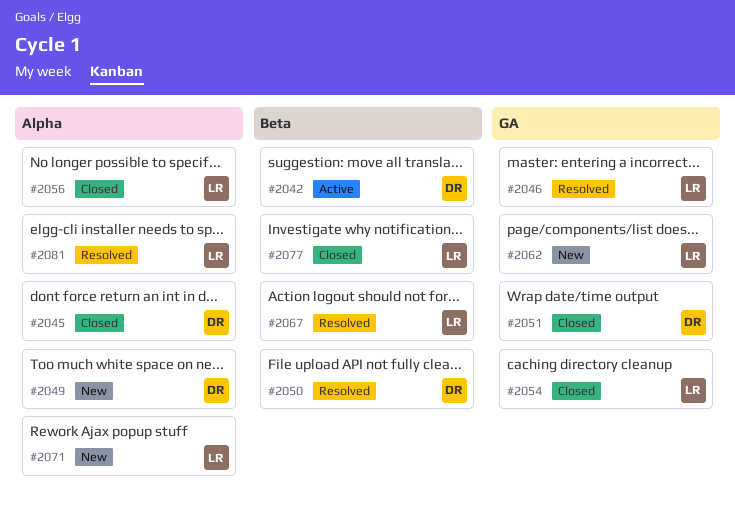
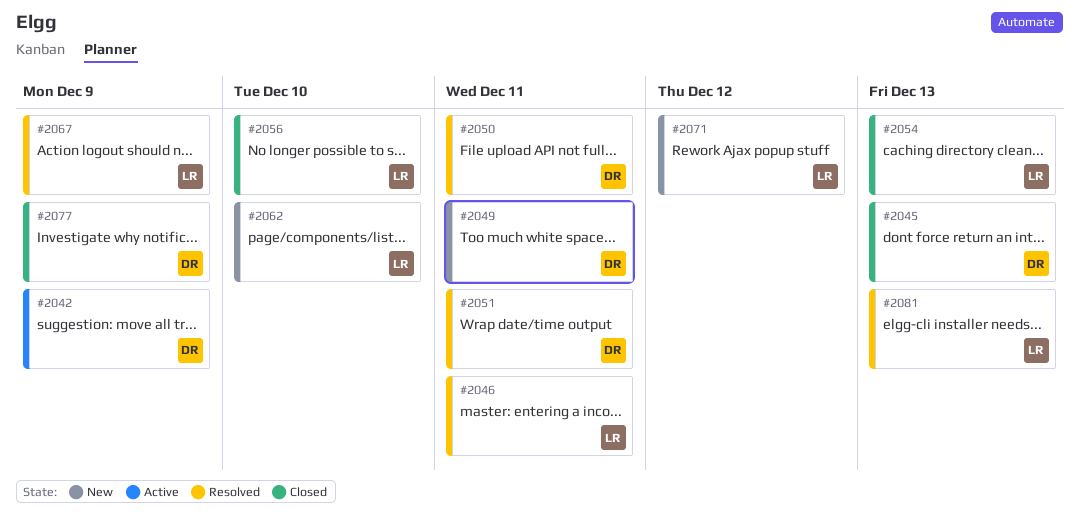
#2051, status: Closed -> Resolved
#2077, owner: LR -> DR

